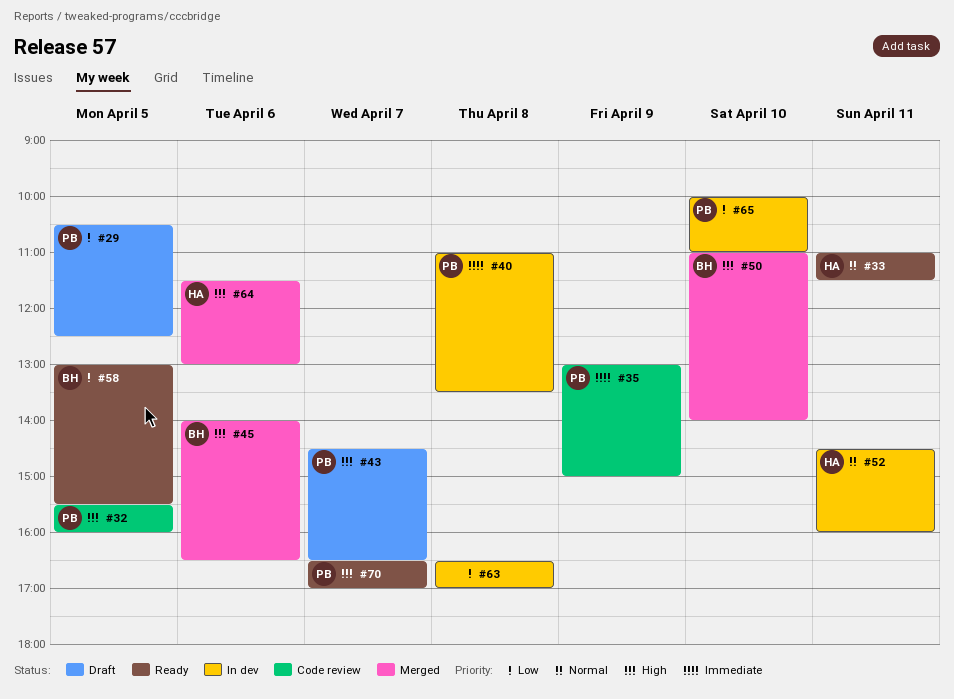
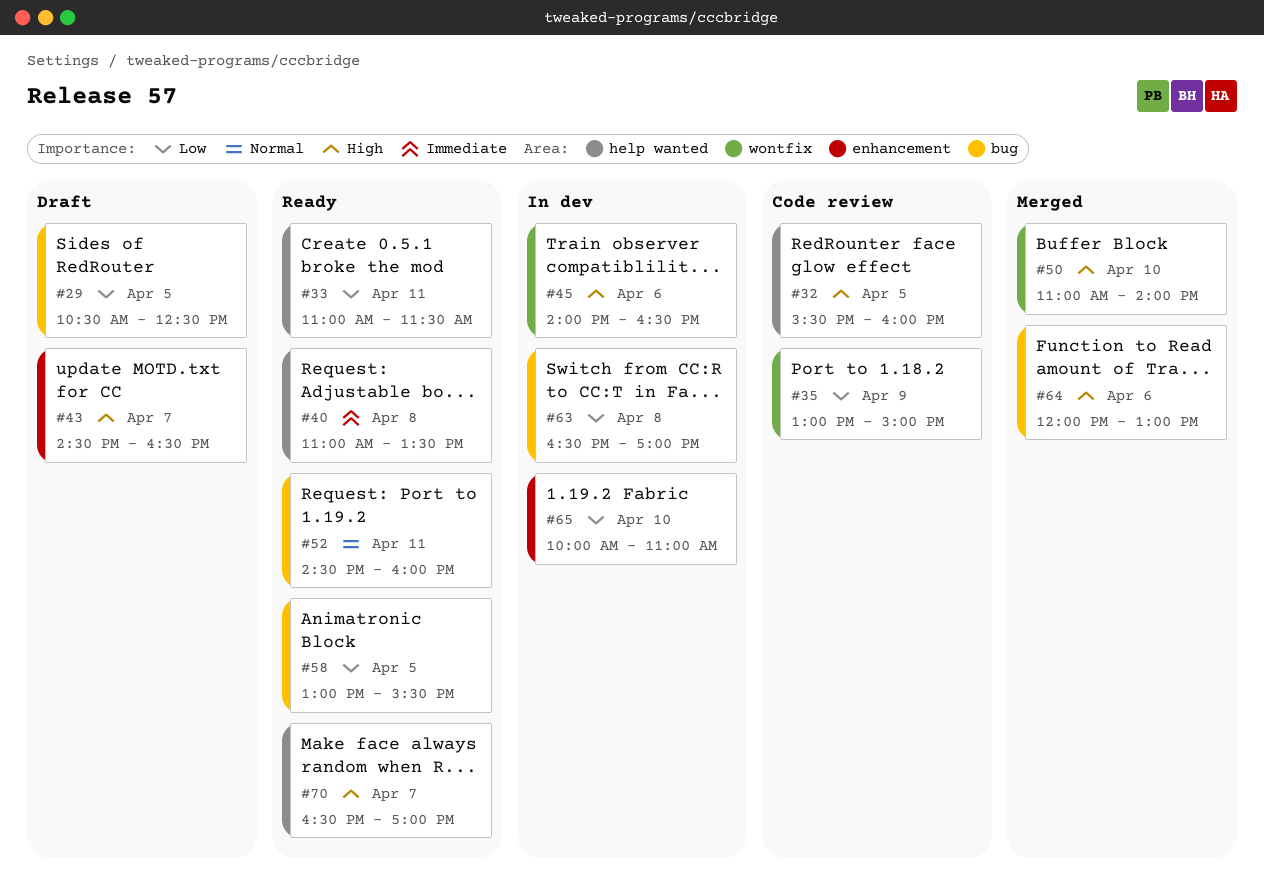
#33, priority: Normal -> Low
#35, priority: Immediate -> Low
#40, status: In dev -> Ready
#45, status: Merged -> In dev
#52, status: In dev -> Ready
#64, begins: 11:30 -> 12:00

